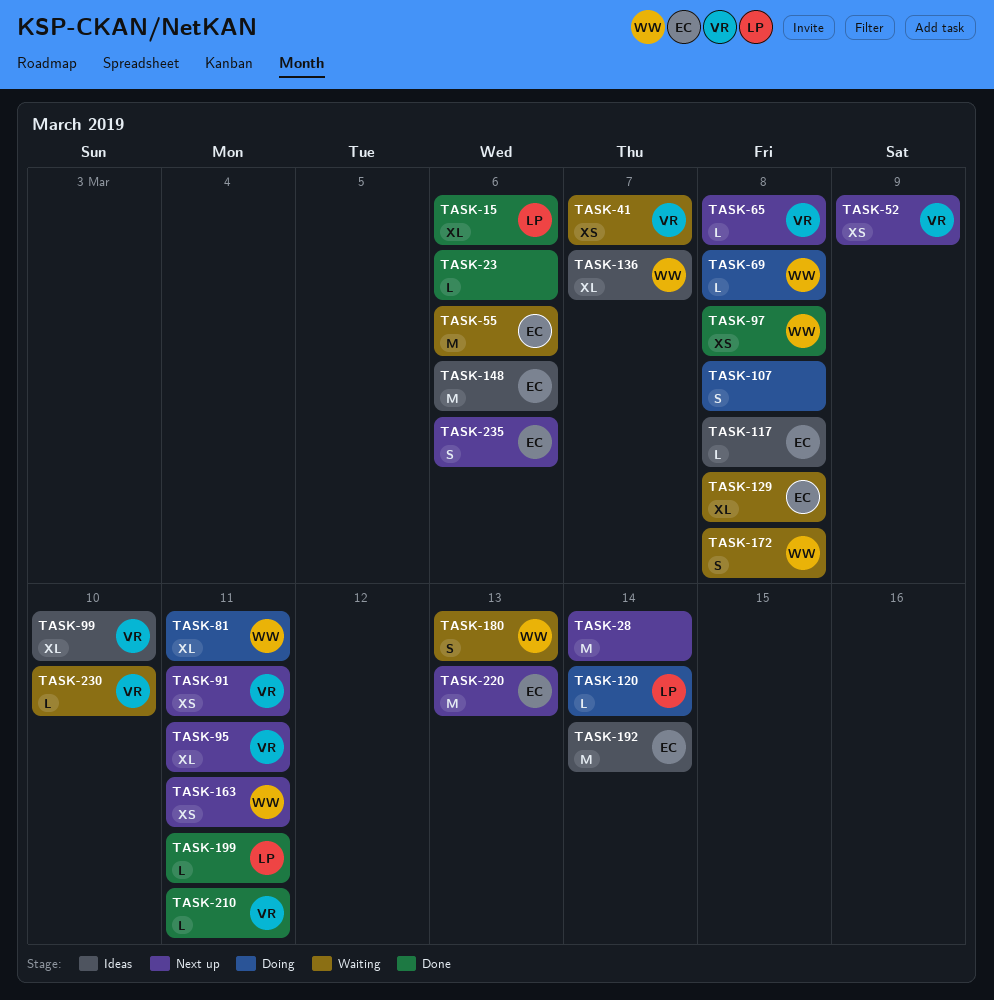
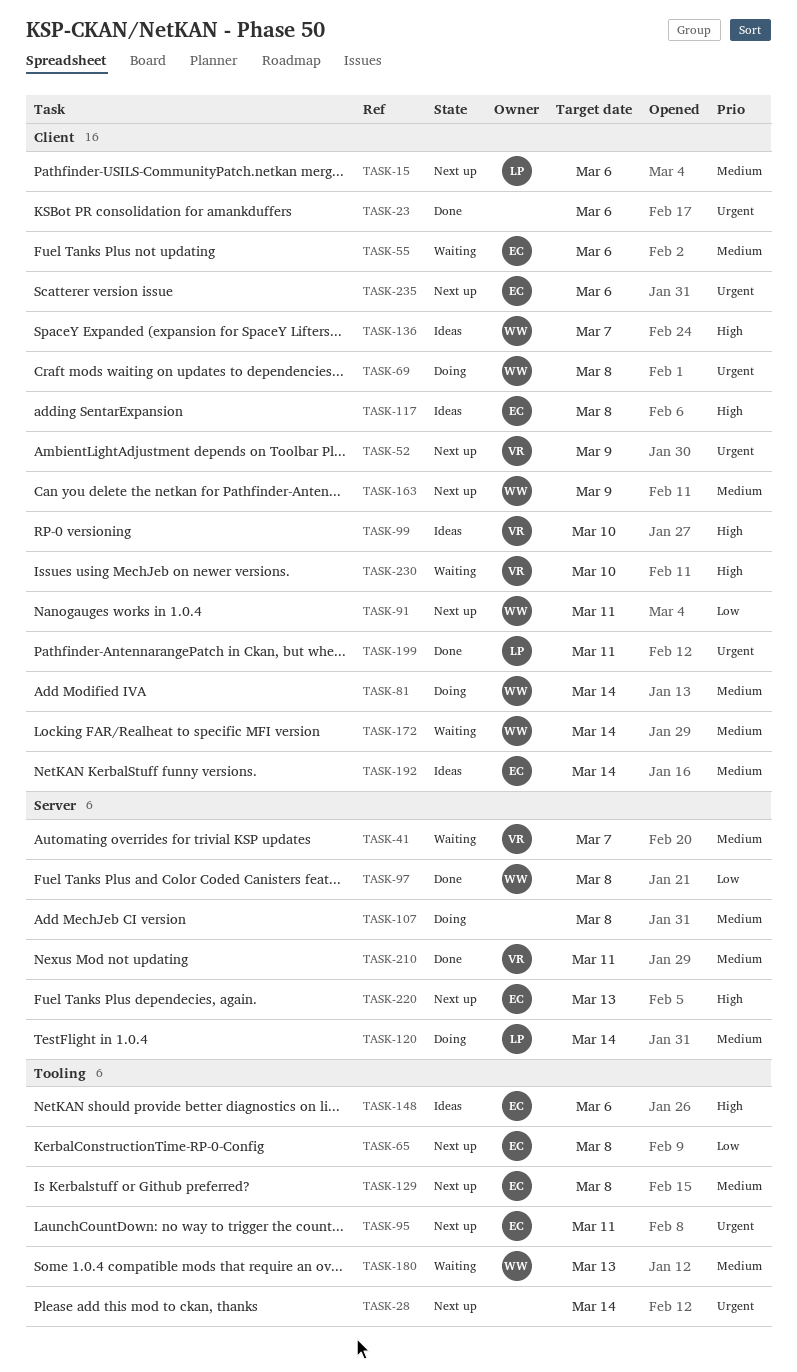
TASK-15, status: Done -> Next up
TASK-65, owner: VR -> EC
TASK-81, due: Mar 11 -> Mar 14
TASK-91, owner: VR -> WW
TASK-95, owner: VR -> EC
TASK-129, status: Waiting -> Next up
TASK-163, due: Mar 11 -> Mar 9
TASK-172, due: Mar 8 -> Mar 14

